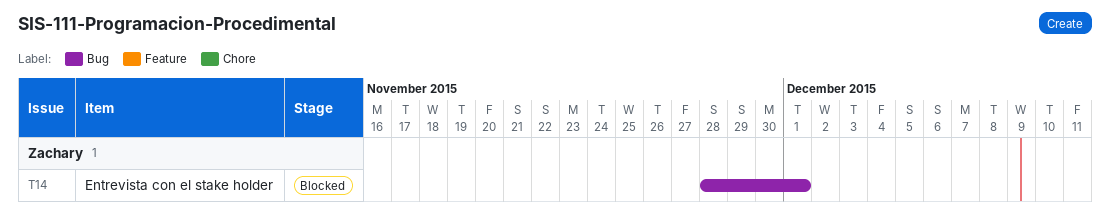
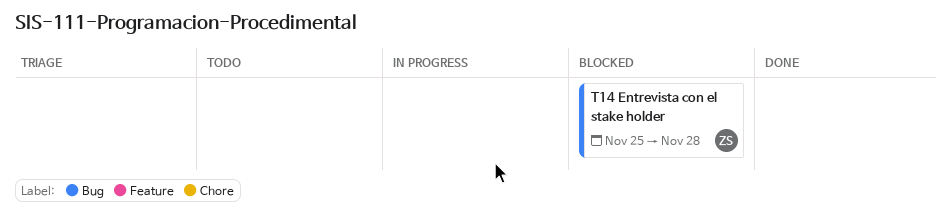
T14, start: Nov 28 -> Nov 25
T14, due: Dec 1 -> Nov 28

